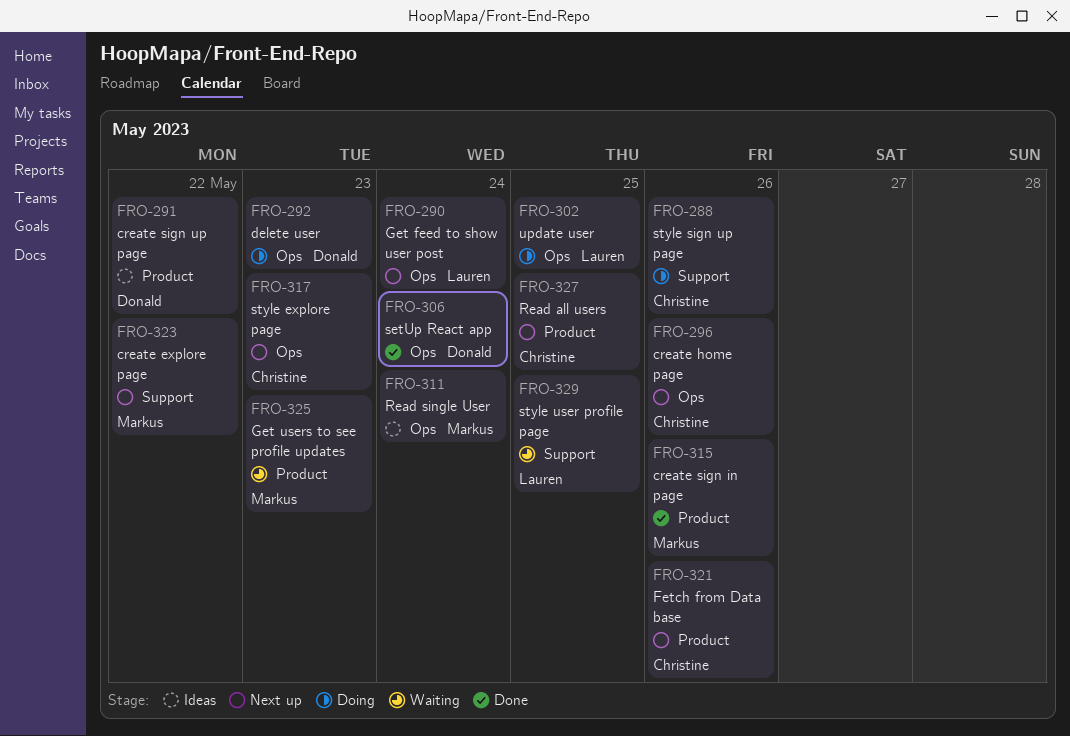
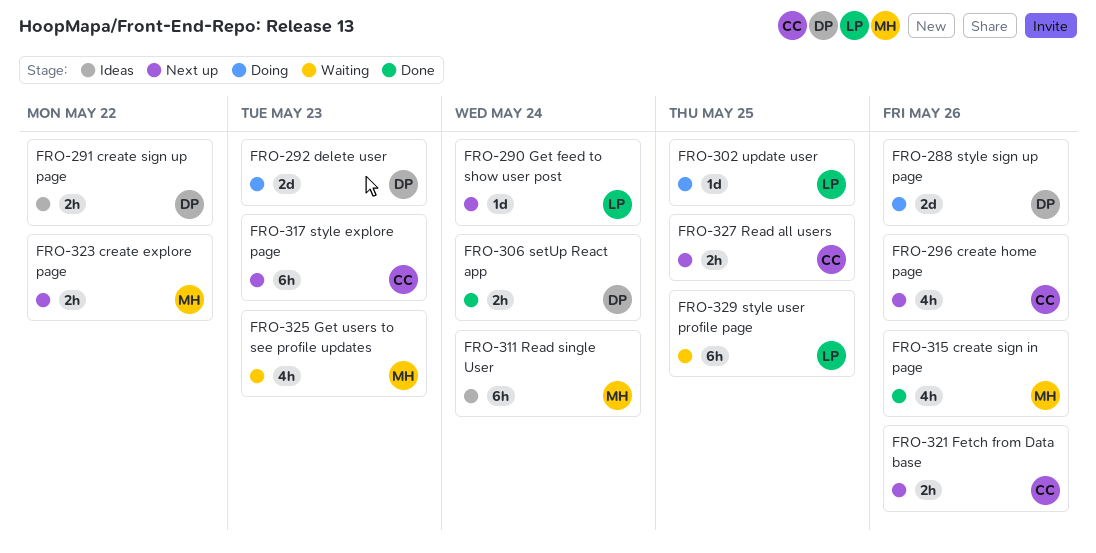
FRO-288, owner: Christine -> Donald

